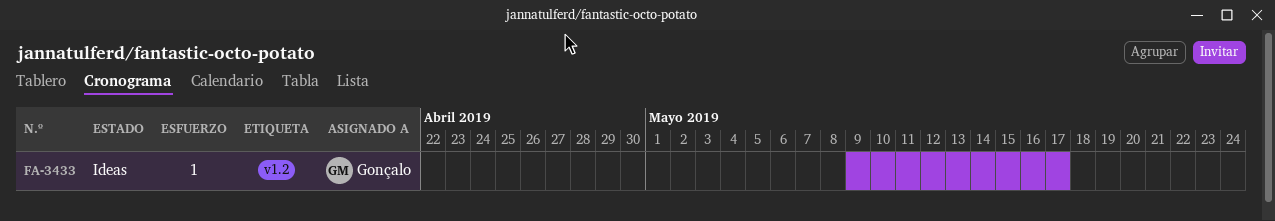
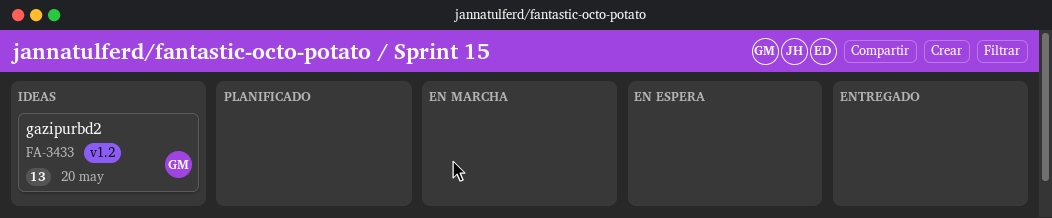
FA-3433, estimate: 1 -> 13
FA-3433, due: May 17 -> May 20

